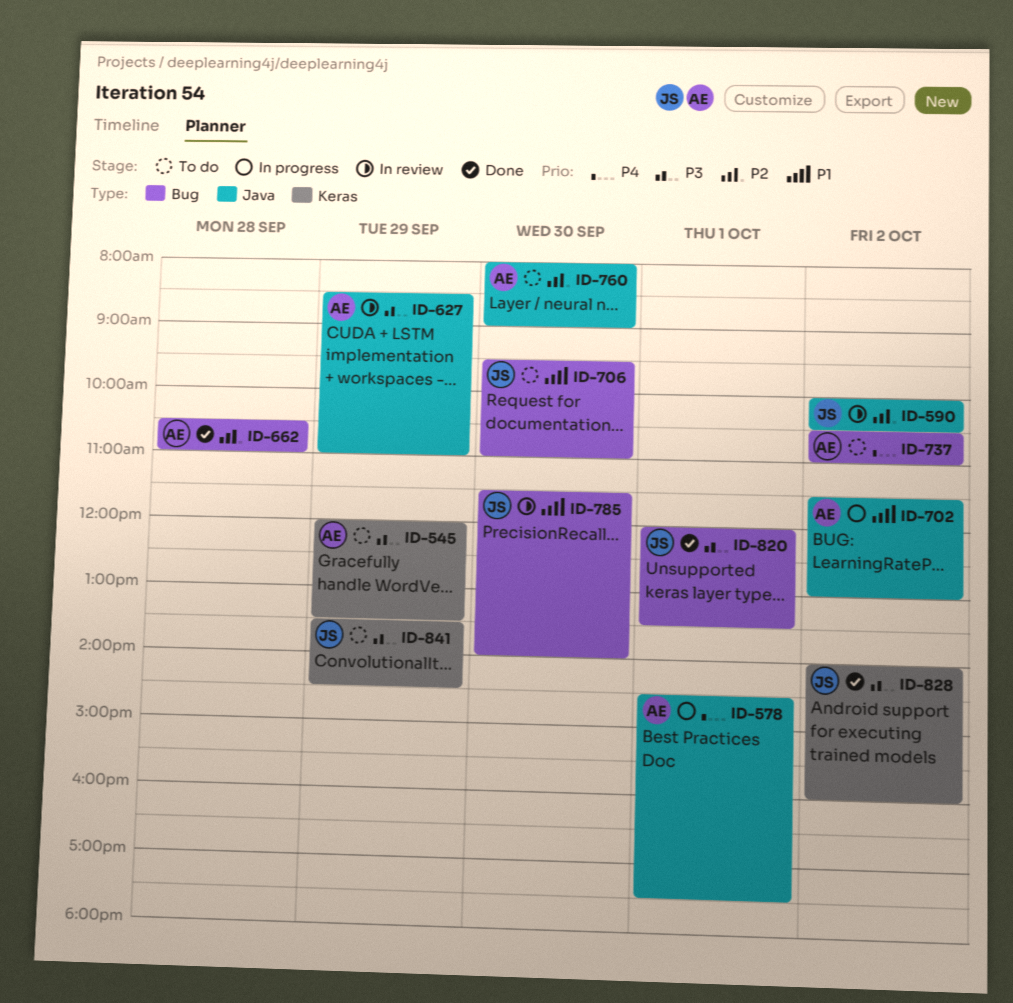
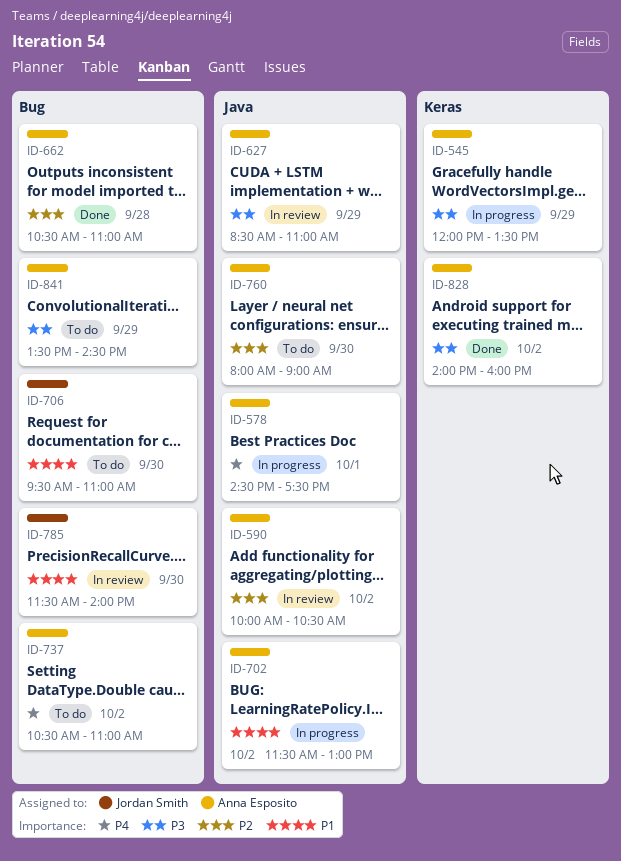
ID-545, status: To do -> In progress
ID-590, owner: Jordan Smith -> Anna Esposito
ID-820: present -> none
ID-828, owner: Jordan Smith -> Anna Esposito
ID-841, owner: Jordan Smith -> Anna Esposito
ID-841, label: Keras -> Bug

